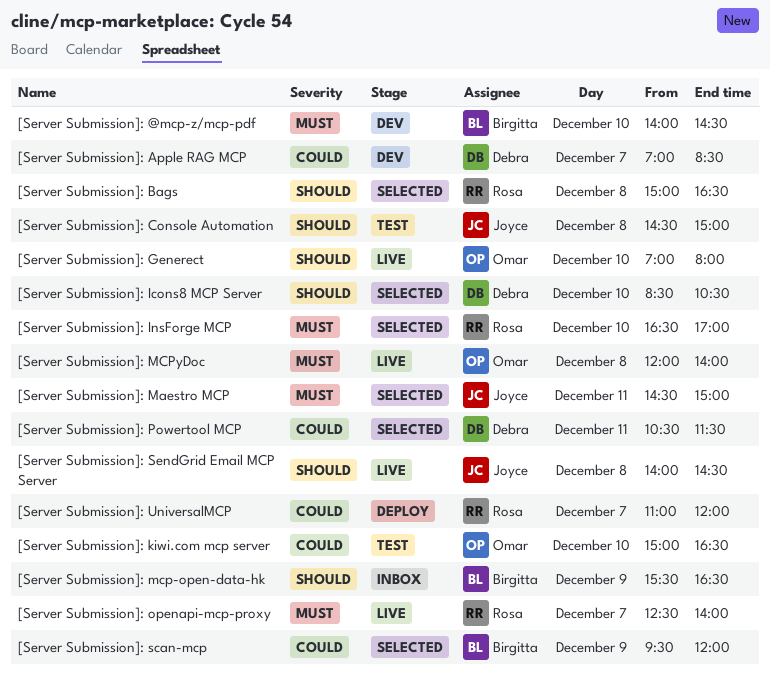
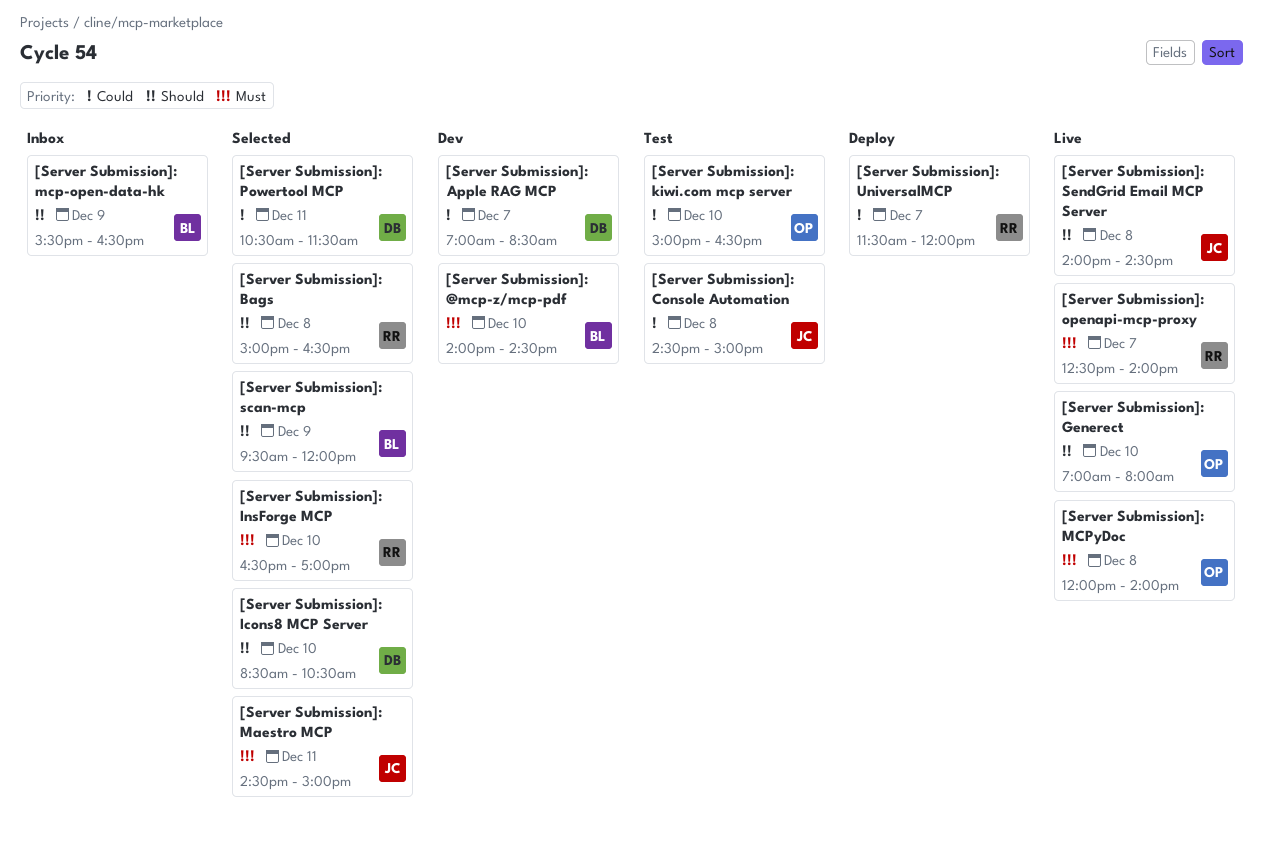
[Server Submission]: Console Automation, priority: Should -> Could
[Server Submission]: scan-mcp, priority: Could -> Should
[Server Submission]: UniversalMCP, begins: 11:00 -> 11:30

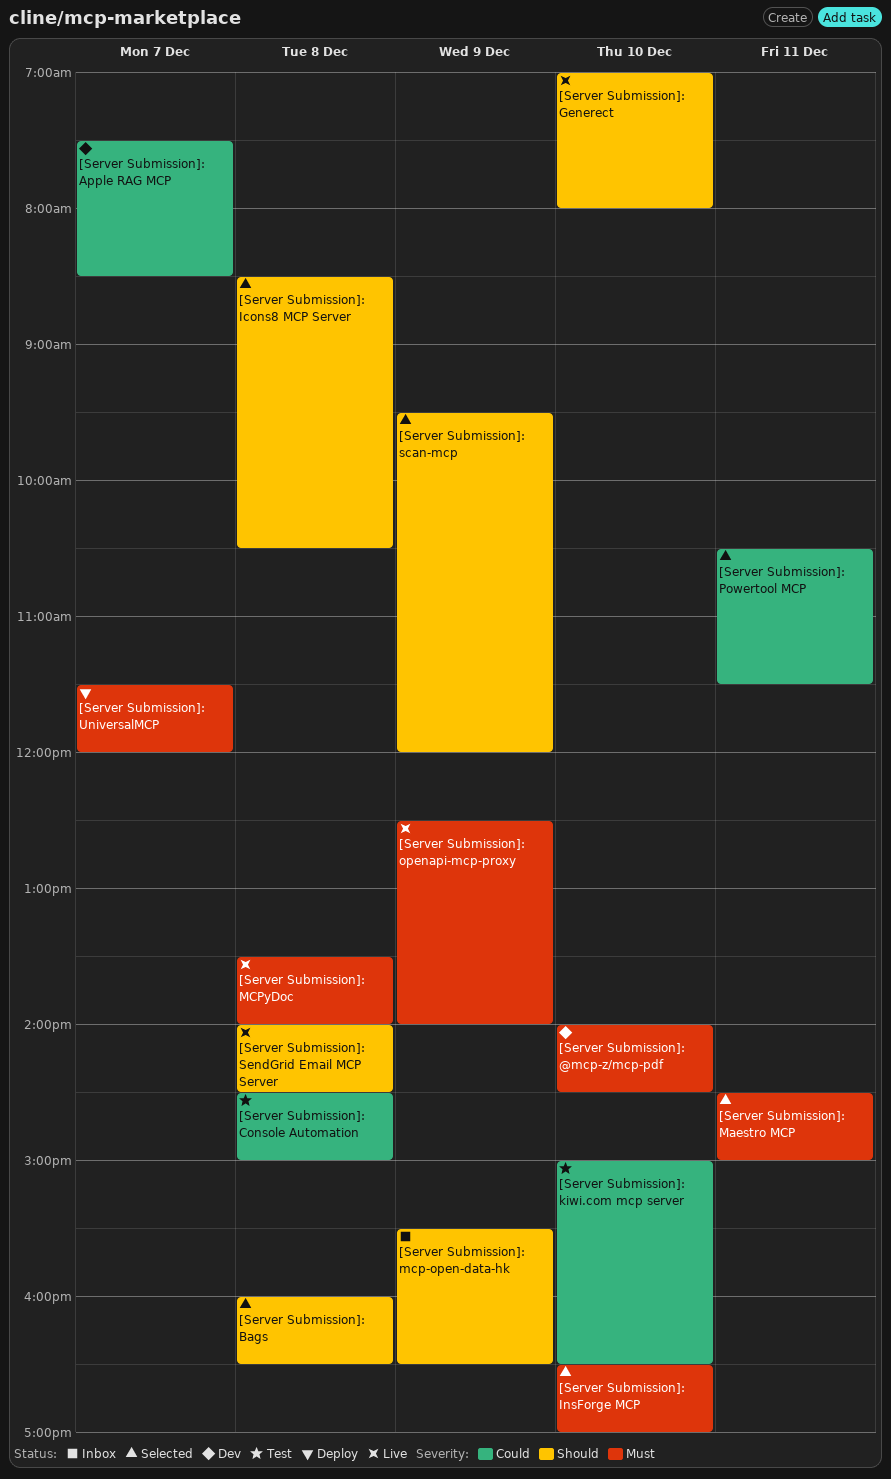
[Server Submission]: Apple RAG MCP, begins: 07:00 -> 07:30
[Server Submission]: Bags, begins: 15:00 -> 16:00
[Server Submission]: Icons8 MCP Server, day: Dec 10 -> Dec 8
[Server Submission]: MCPyDoc, begins: 12:00 -> 13:30
[Server Submission]: openapi-mcp-proxy, day: Dec 7 -> Dec 9
[Server Submission]: UniversalMCP, priority: Could -> Must

